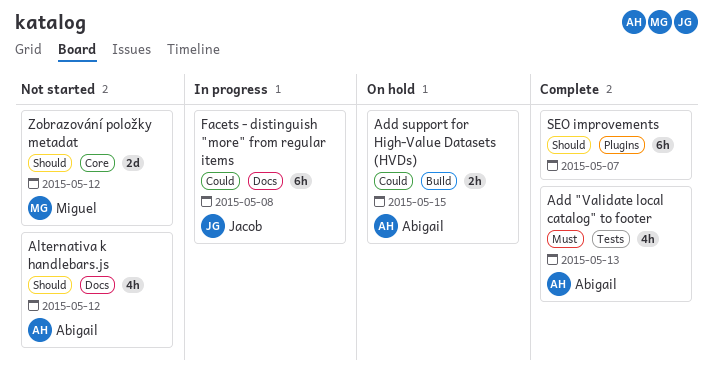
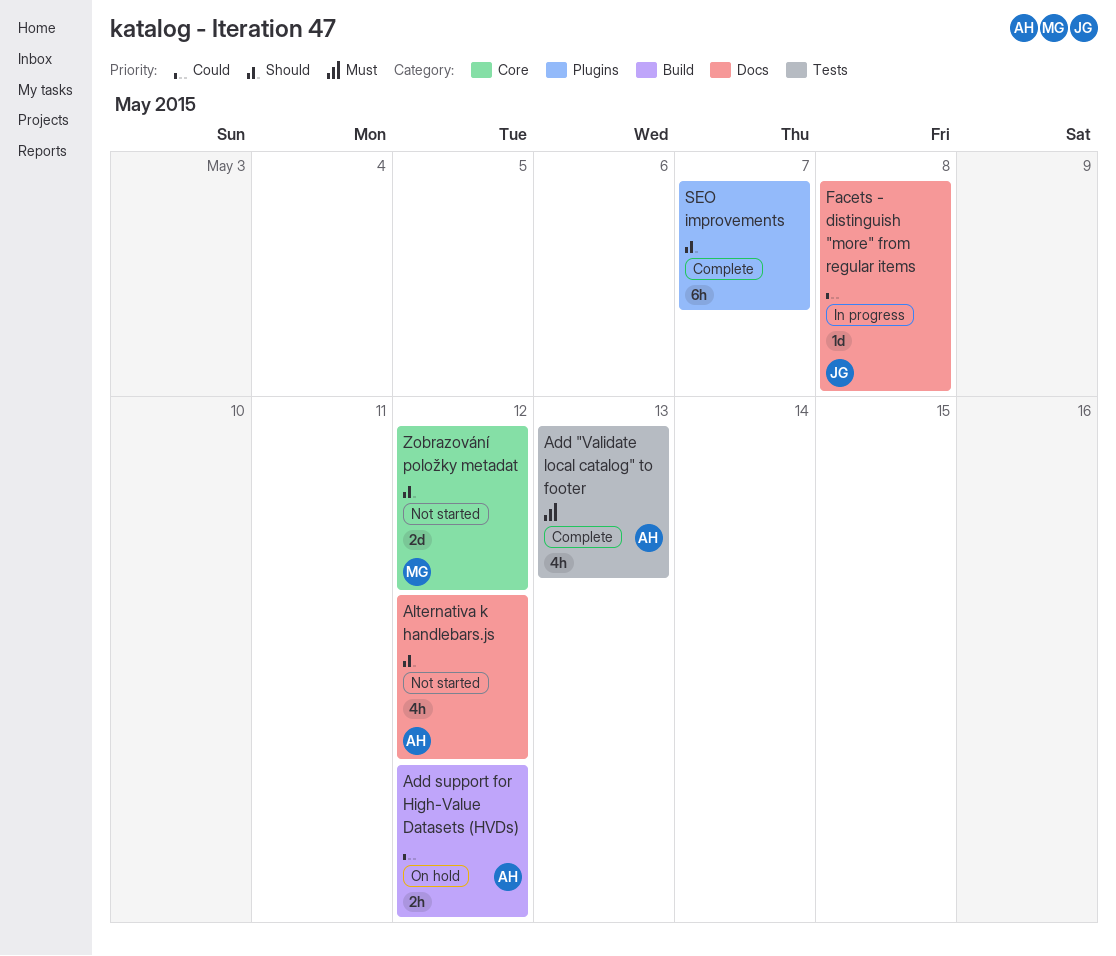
Add support for High-Value Datasets (HVDs), due: May 15 -> May 12
Facets - distinguish "more" from regular items, estimate: 6h -> 1d

